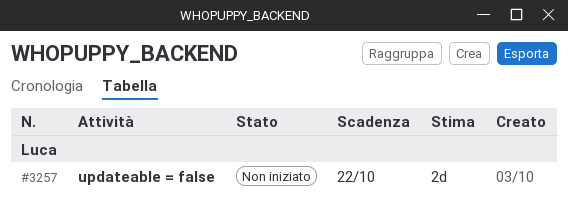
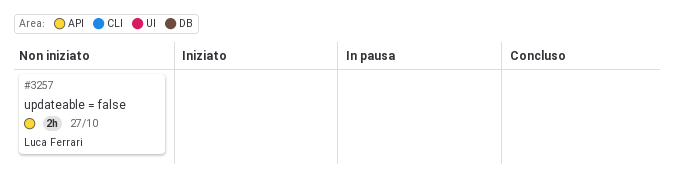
#3257, estimate: 2d -> 2h
#3257, due: Oct 22 -> Oct 27

